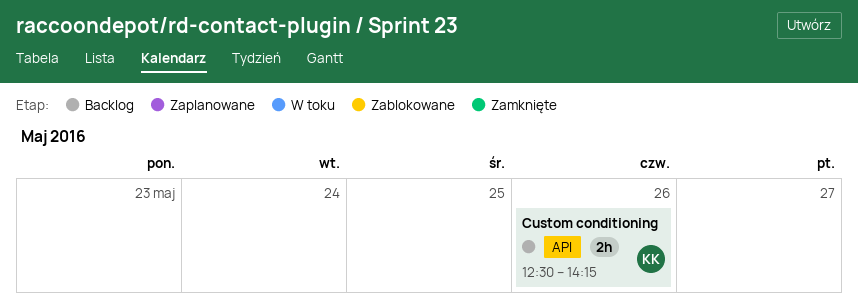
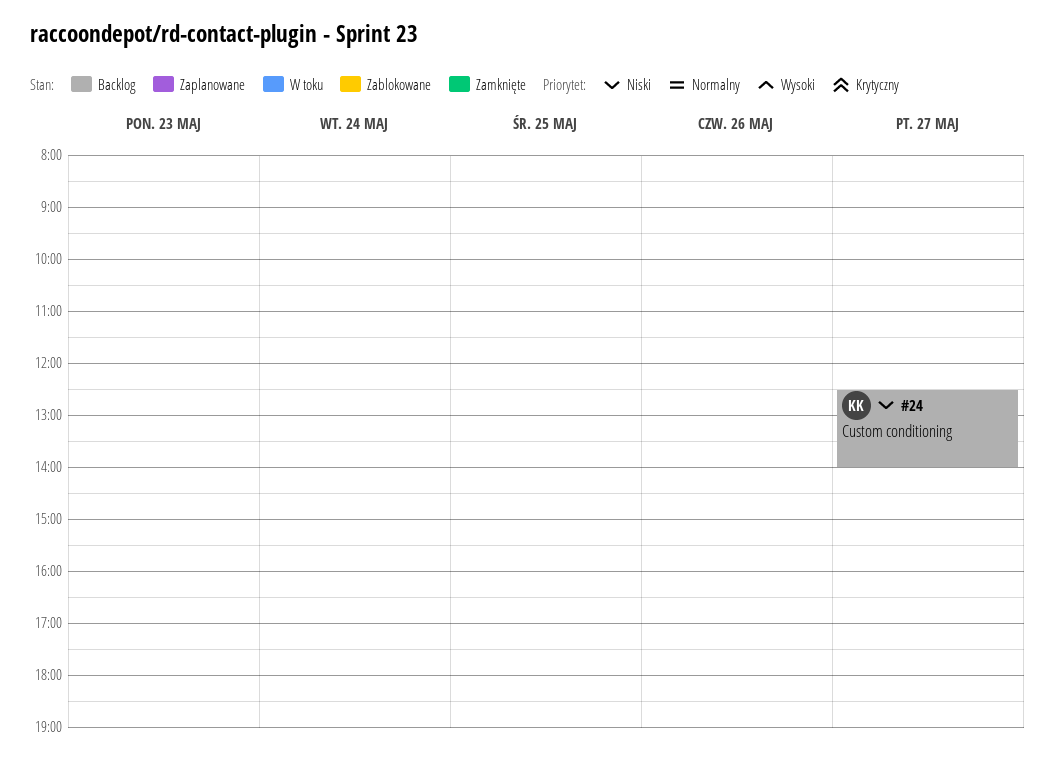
Custom conditioning, day: May 26 -> May 27
Custom conditioning, ends: 14:15 -> 14:00

